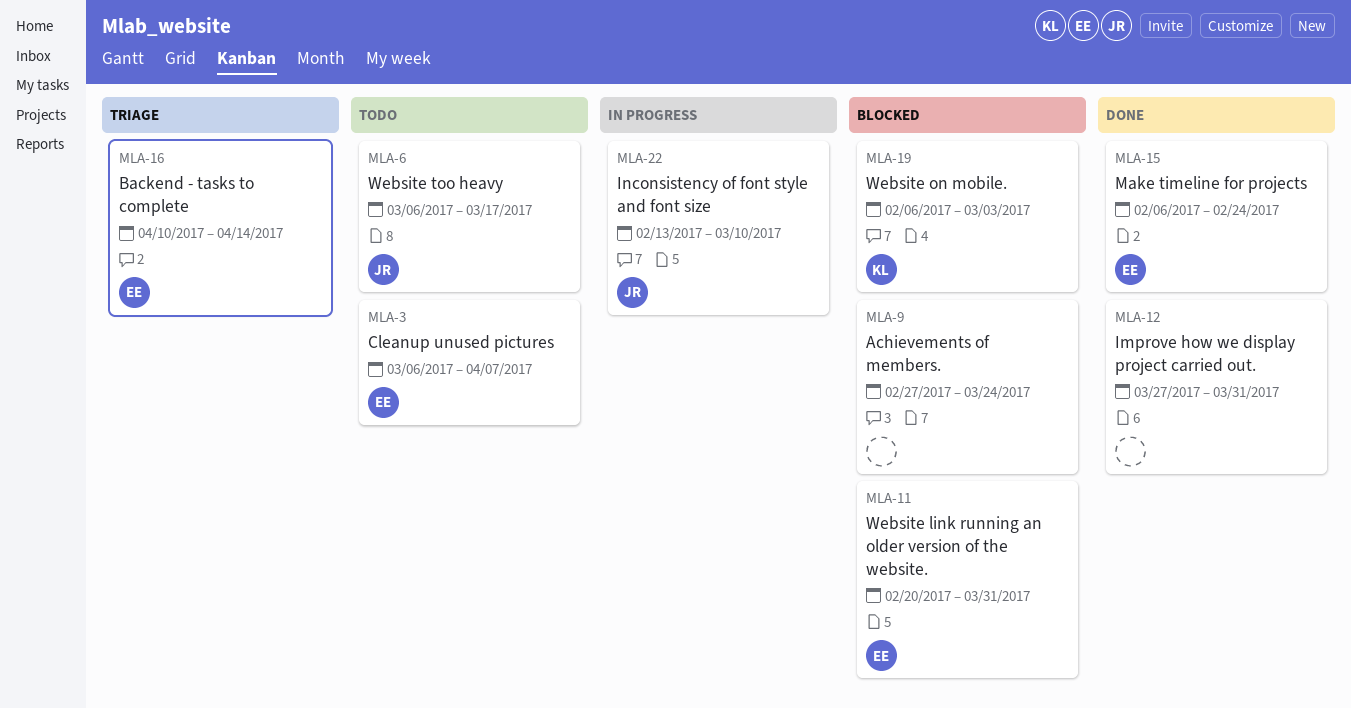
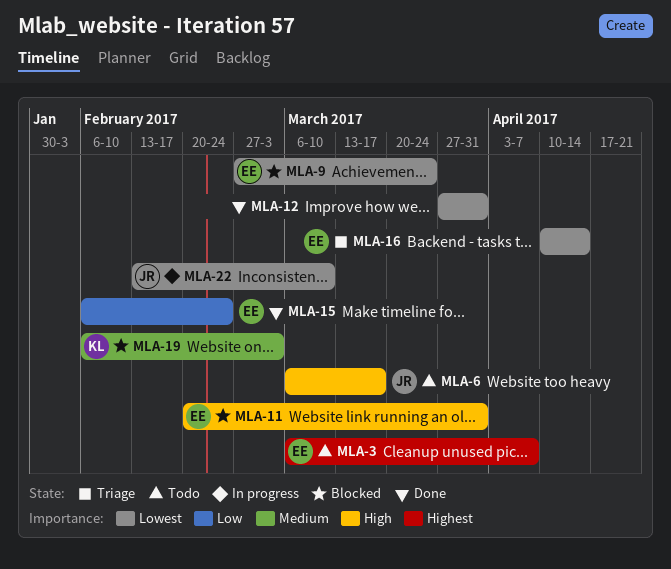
MLA-9, owner: none -> EE

